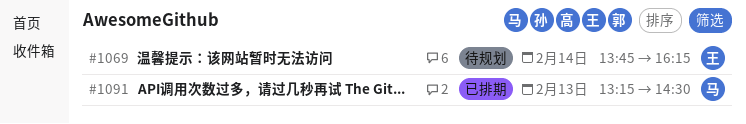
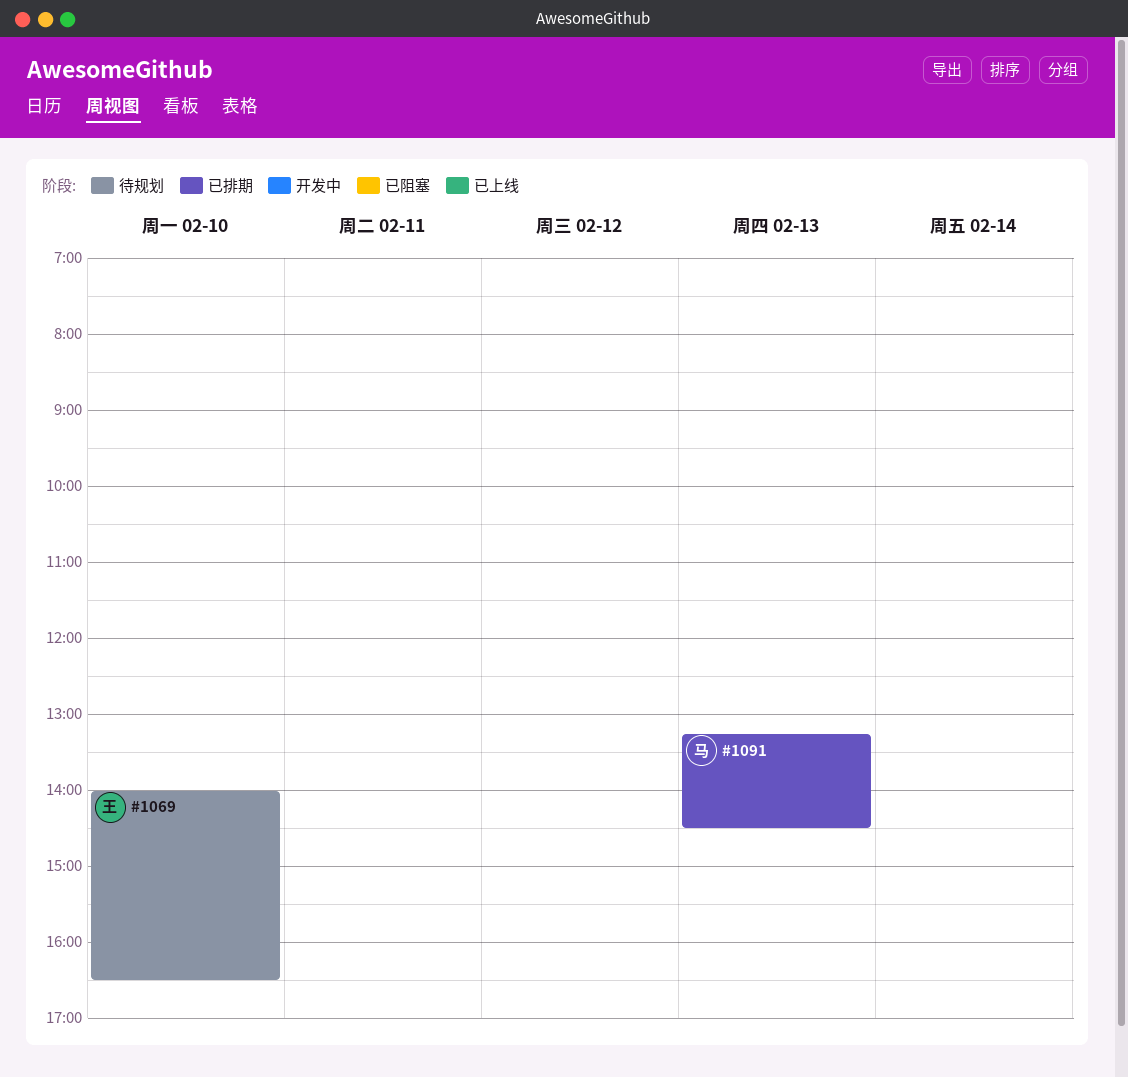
#1069, day: Feb 14 -> Feb 10
#1069, begins: 13:45 -> 14:00
#1069, ends: 16:15 -> 16:30

